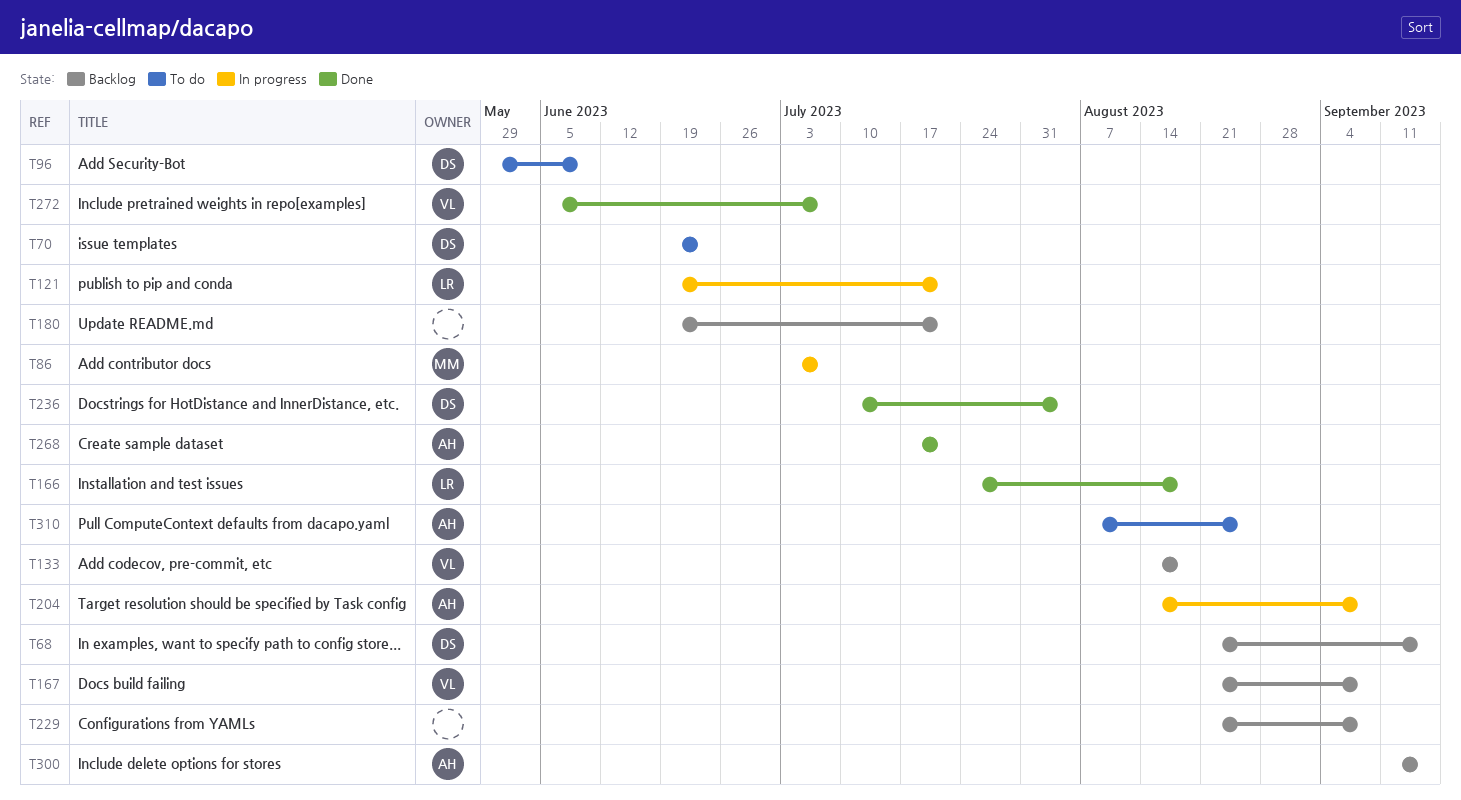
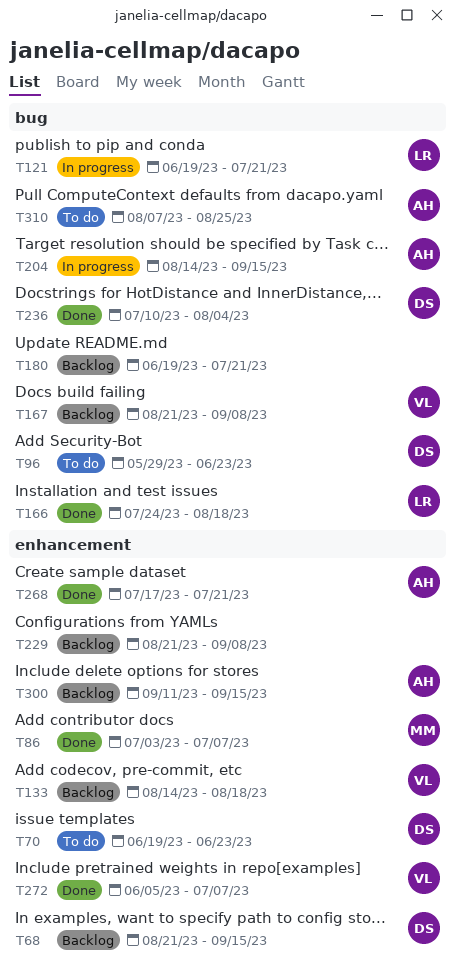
T86, status: In progress -> Done
T96, due: Jun 9 -> Jun 23
T204, due: Sep 8 -> Sep 15

